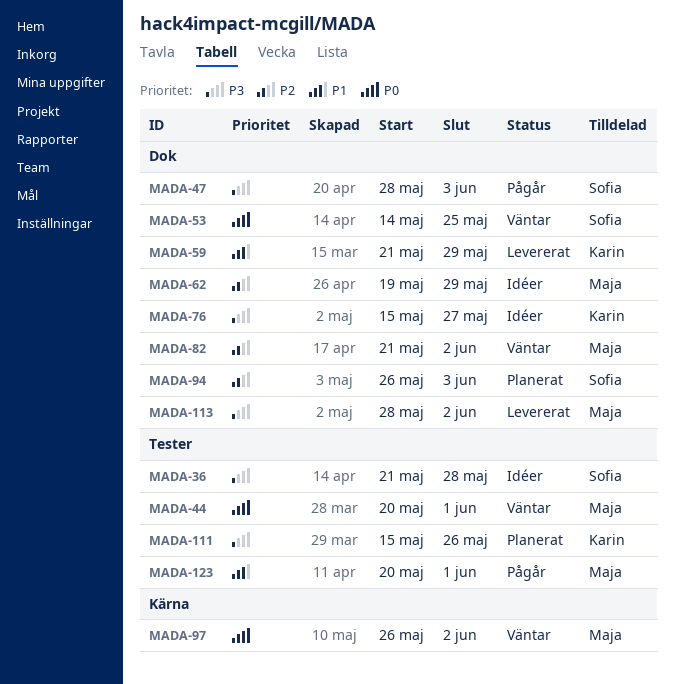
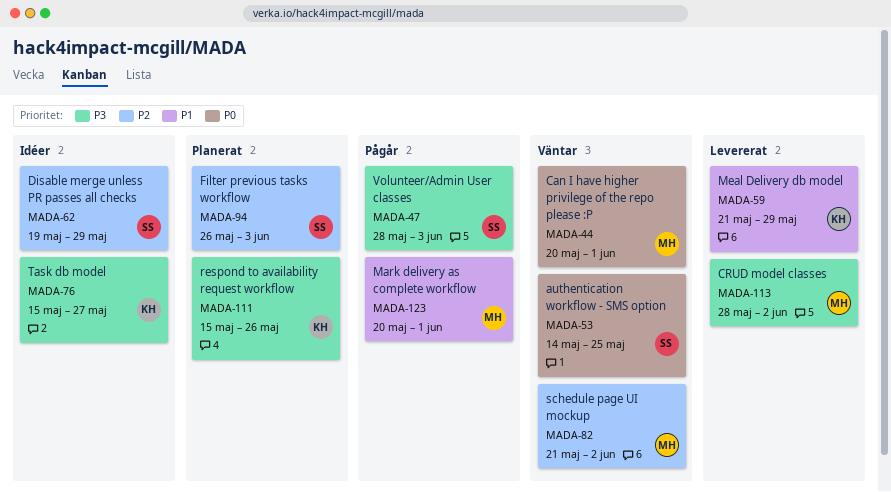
MADA-36: present -> none
MADA-62, owner: Maja -> Sofia
MADA-97: present -> none

